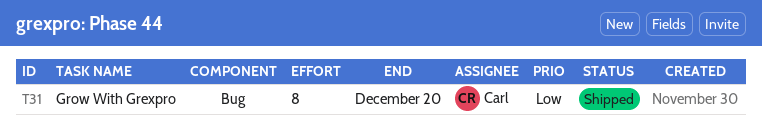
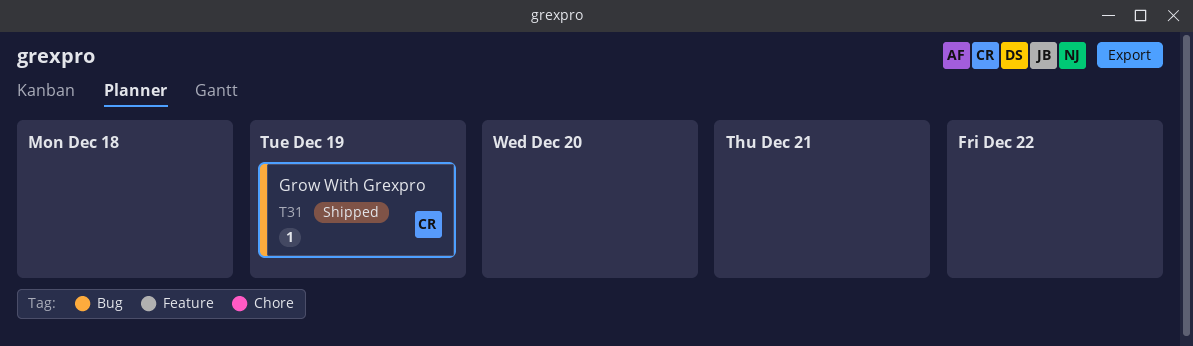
T31, estimate: 8 -> 1
T31, due: Dec 20 -> Dec 19

